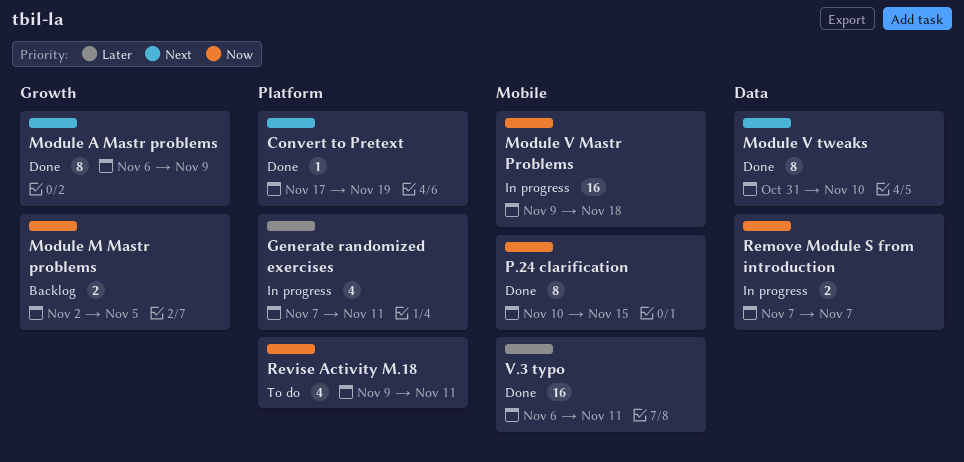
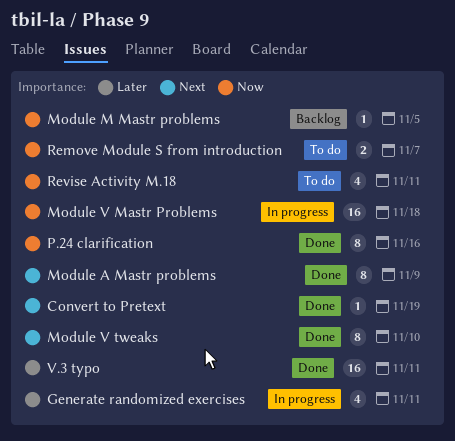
Module M Mastr problems, estimate: 2 -> 1
P.24 clarification, due: Nov 15 -> Nov 16
Remove Module S from introduction, status: In progress -> To do

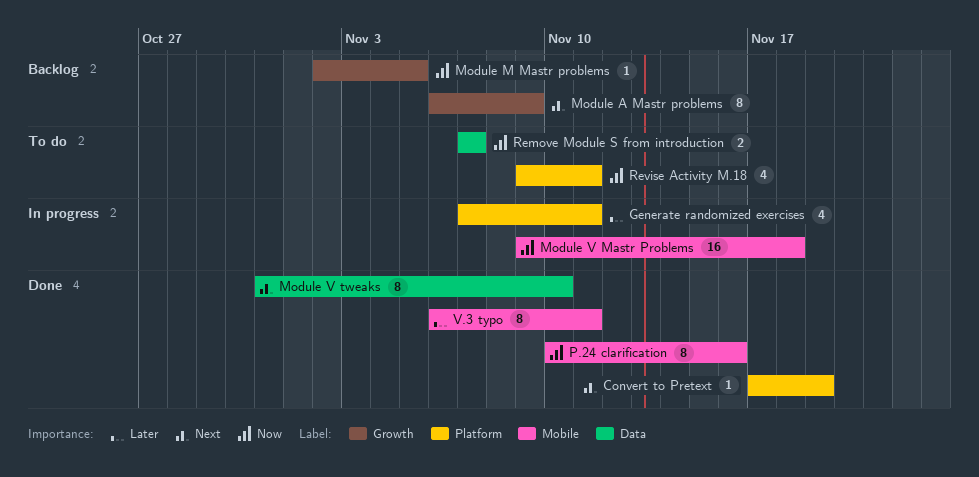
Module A Mastr problems, status: Done -> Backlog
V.3 typo, estimate: 16 -> 8

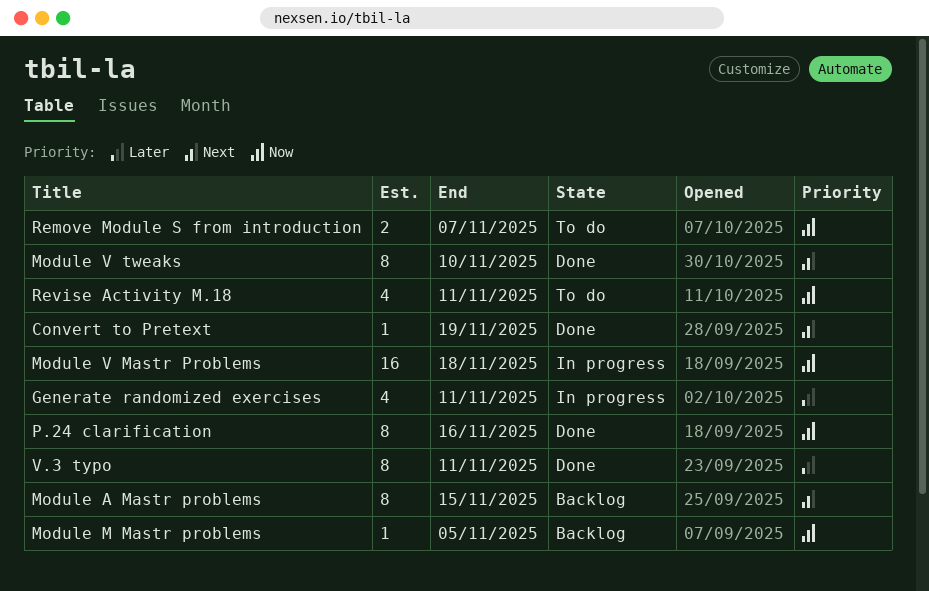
Module A Mastr problems, due: Nov 9 -> Nov 15

